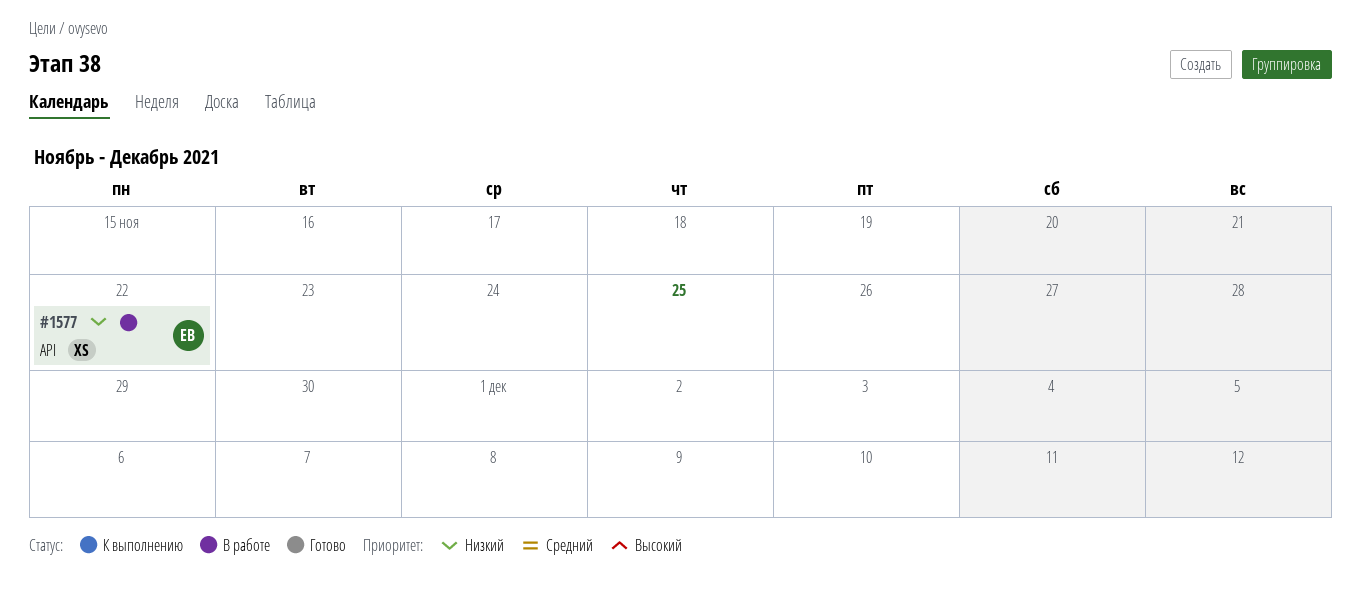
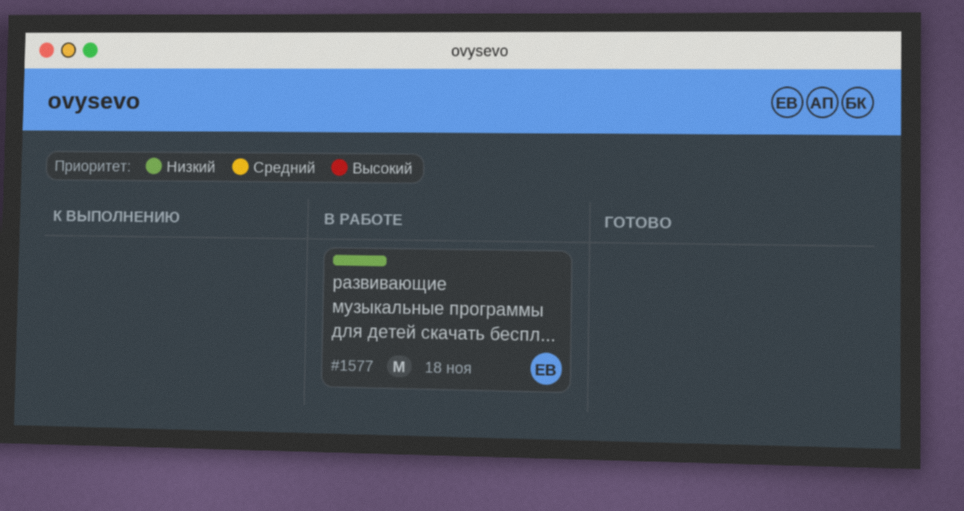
#1577, estimate: XS -> M
#1577, due: Nov 22 -> Nov 18

